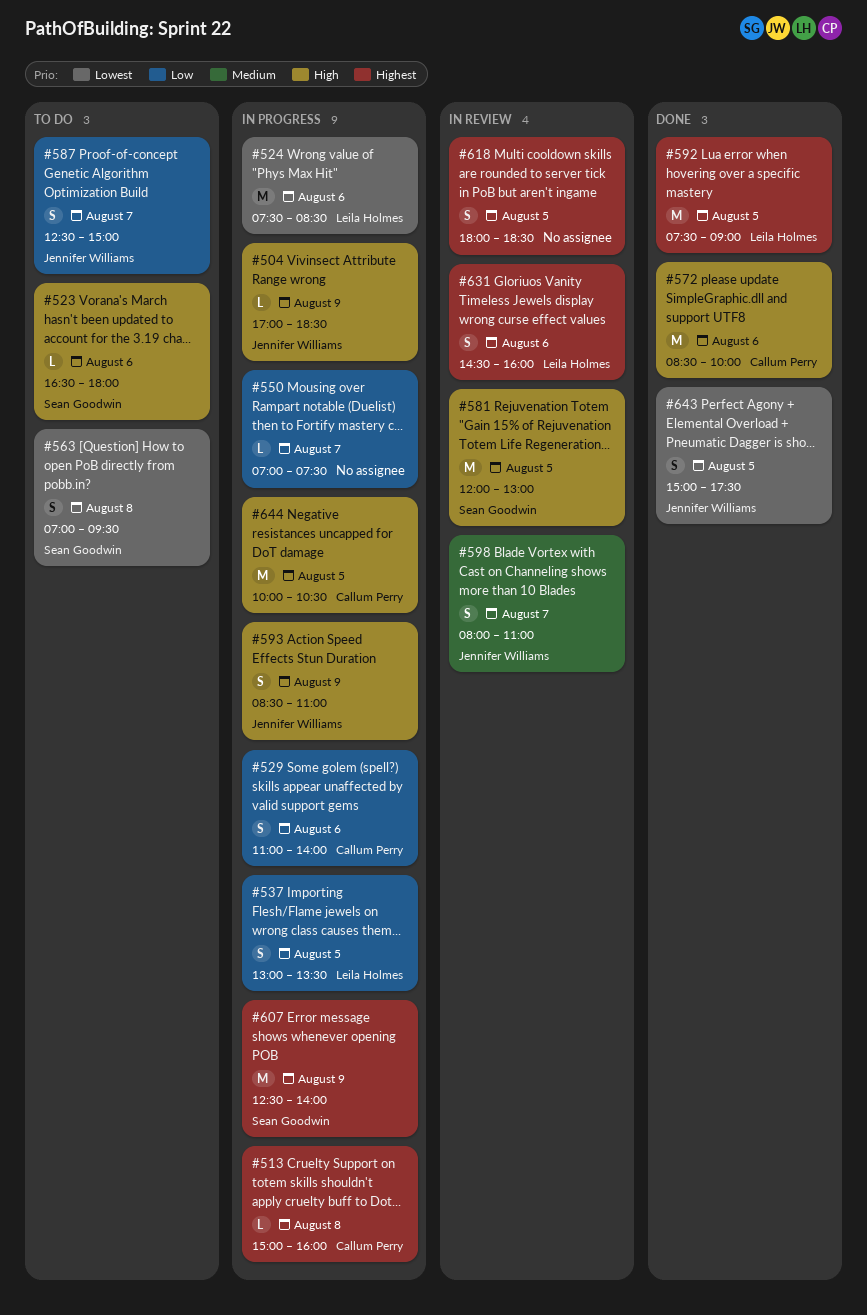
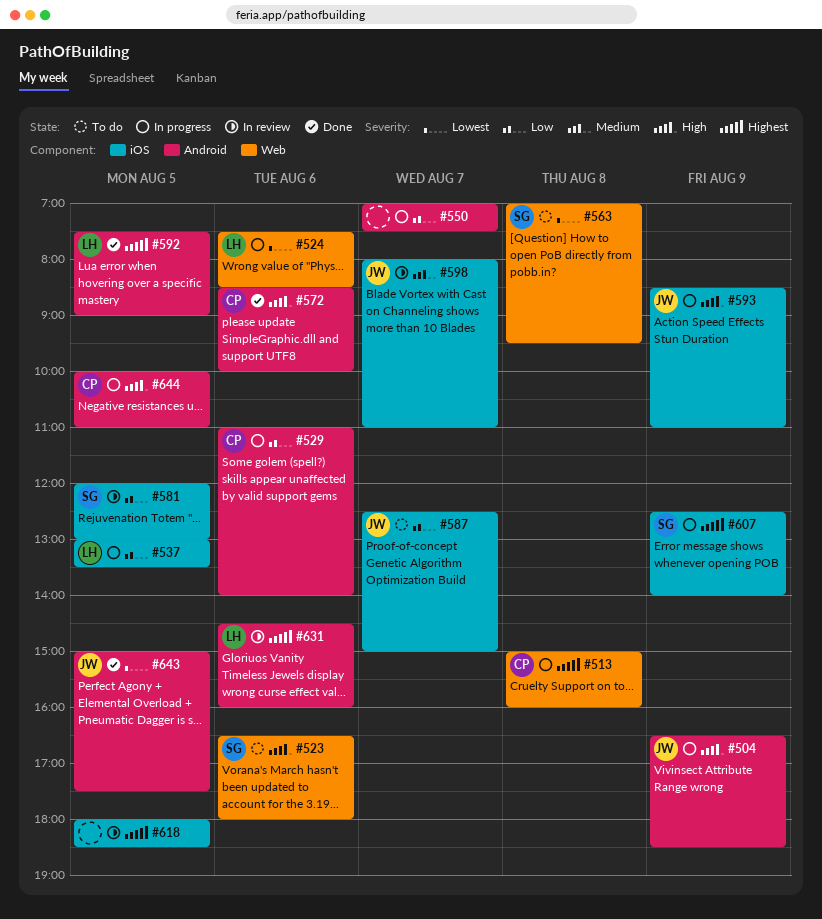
#504, begins: 17:00 -> 16:30
#581, priority: High -> Low
#644, ends: 10:30 -> 11:00

